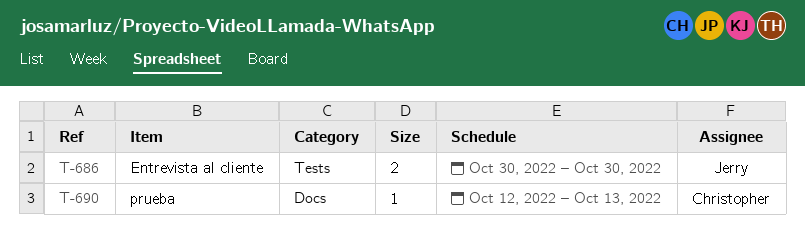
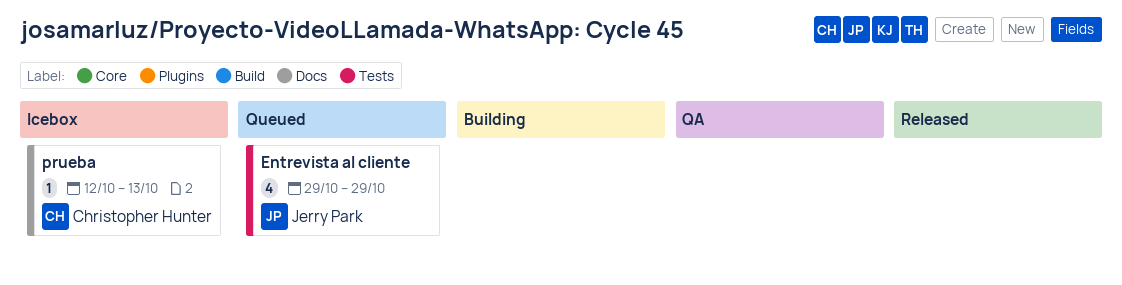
Entrevista al cliente, estimate: 2 -> 4
Entrevista al cliente, start: Oct 30 -> Oct 29
Entrevista al cliente, due: Oct 30 -> Oct 29

